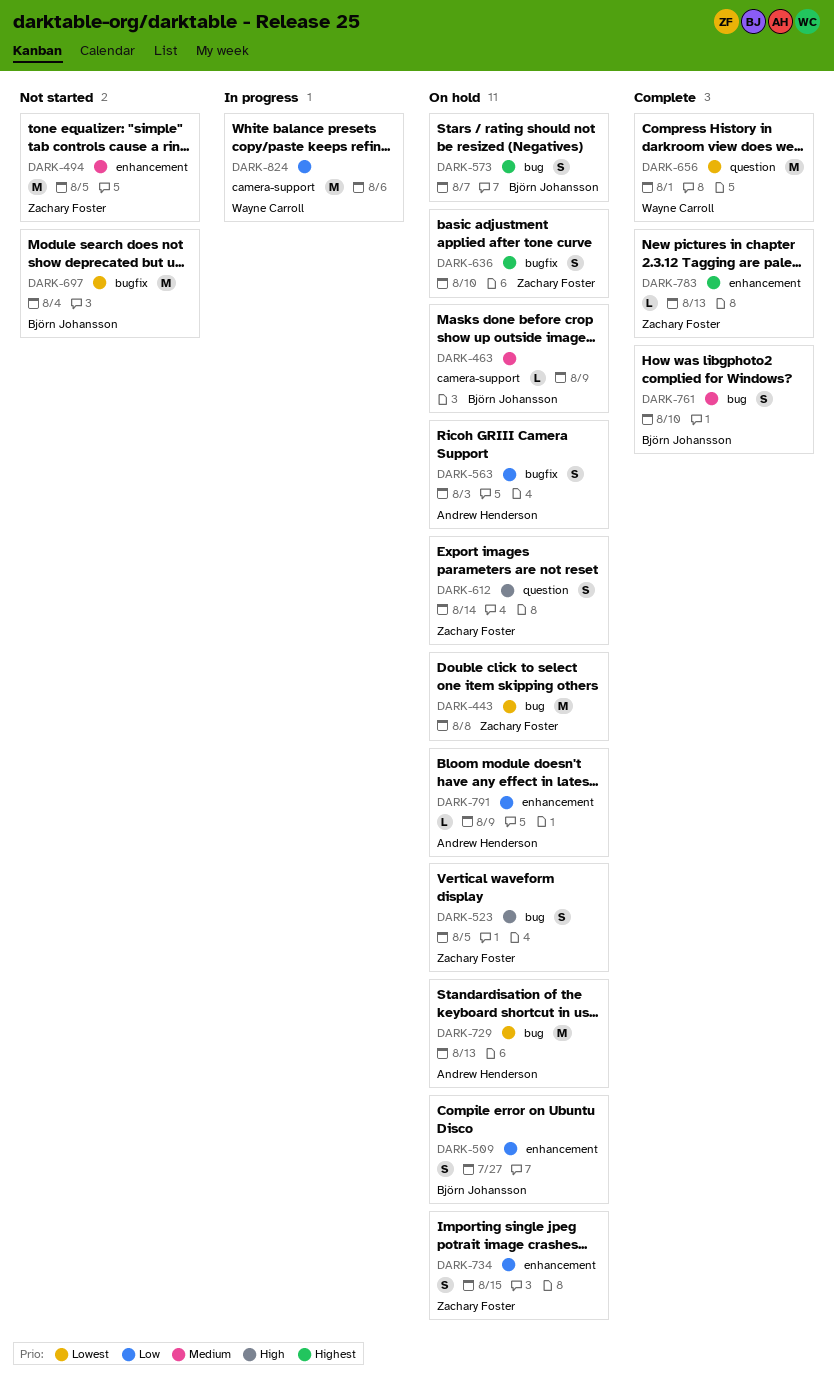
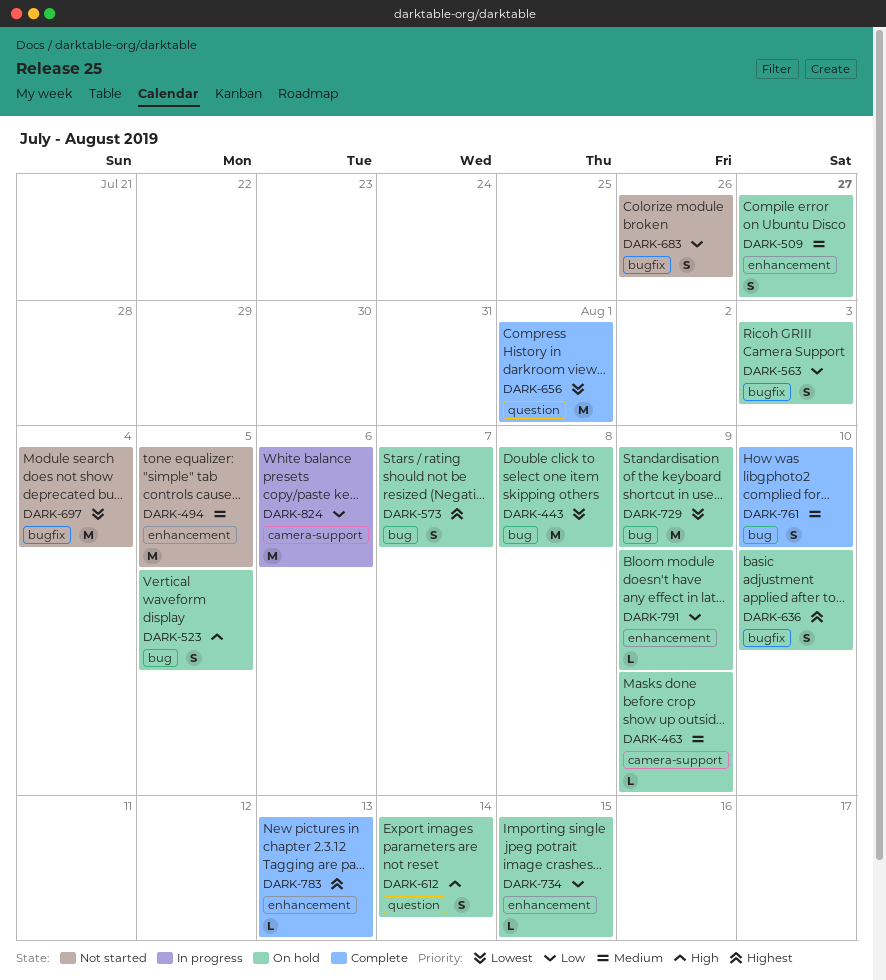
DARK-509, priority: Low -> Medium
DARK-683: none -> present
DARK-729, due: Aug 13 -> Aug 9
DARK-734, estimate: S -> L

